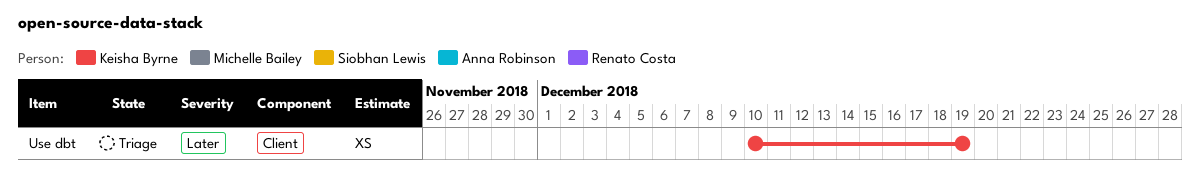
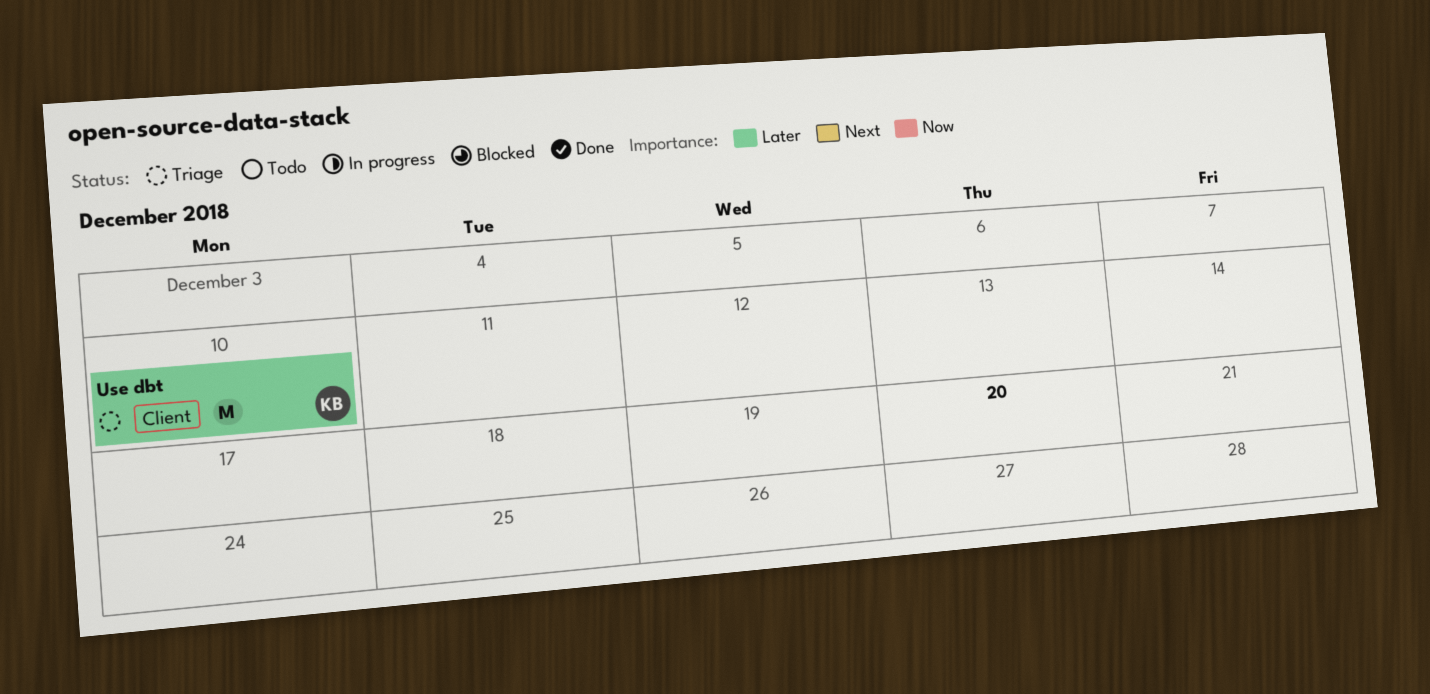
Use dbt, estimate: XS -> M
Use dbt, due: Dec 19 -> Dec 10

